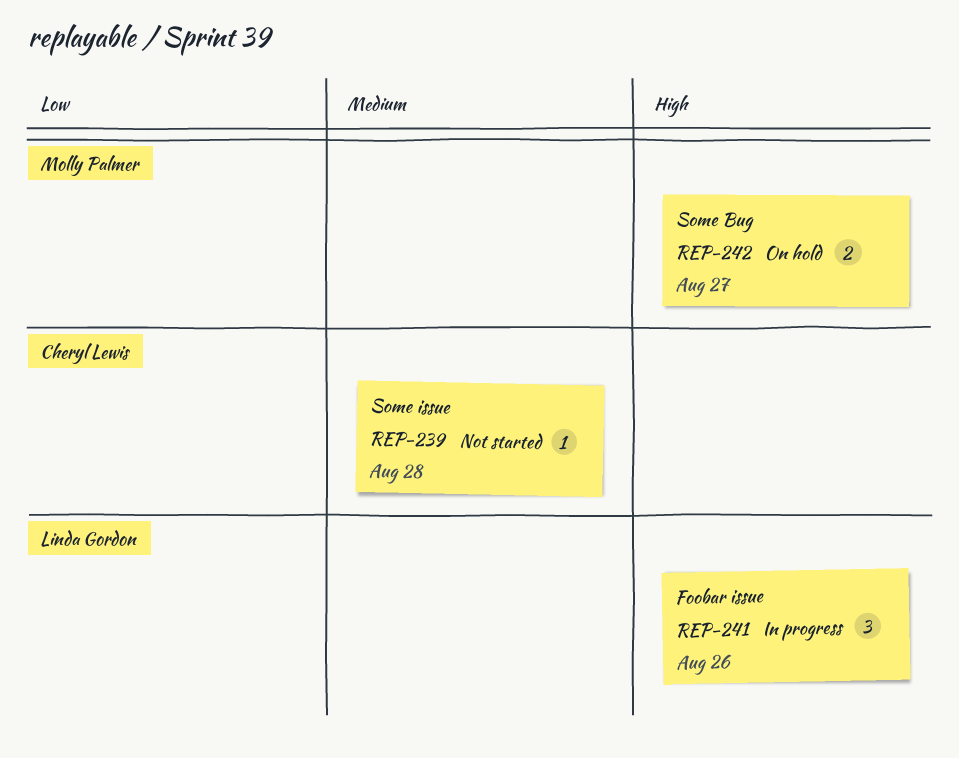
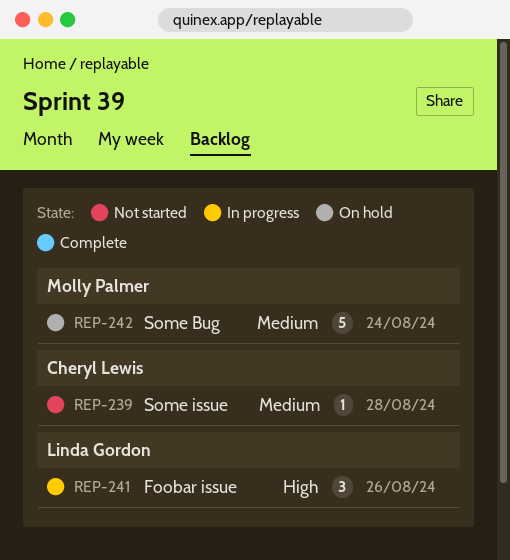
REP-242, priority: High -> Medium
REP-242, estimate: 2 -> 5
REP-242, due: Aug 27 -> Aug 24

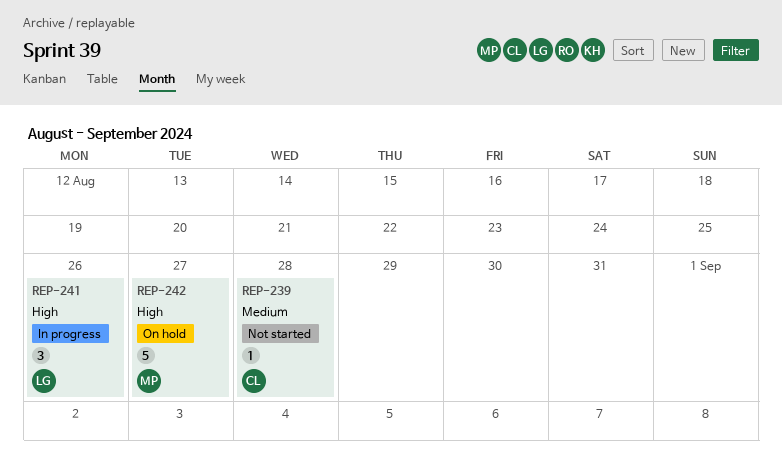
REP-242, priority: Medium -> High
REP-242, due: Aug 24 -> Aug 27

